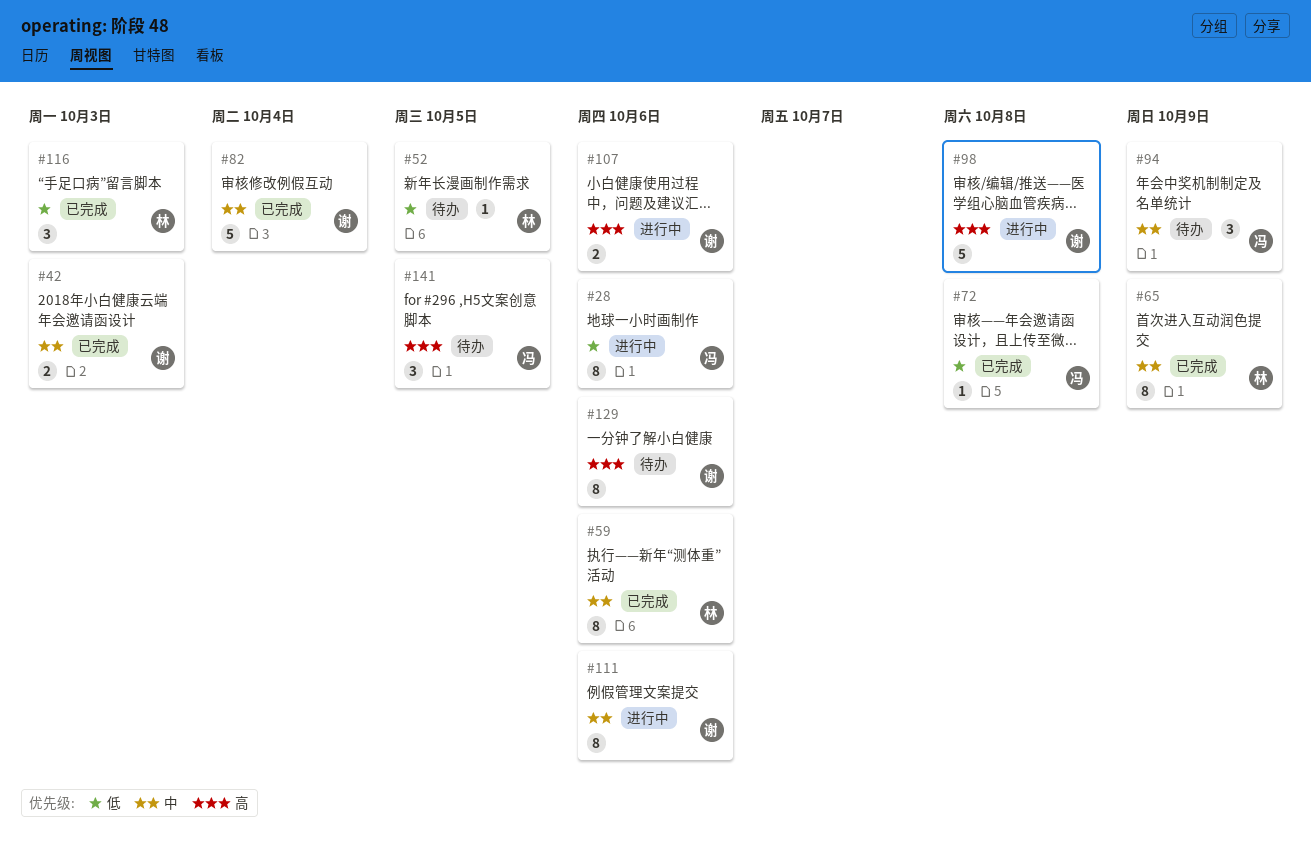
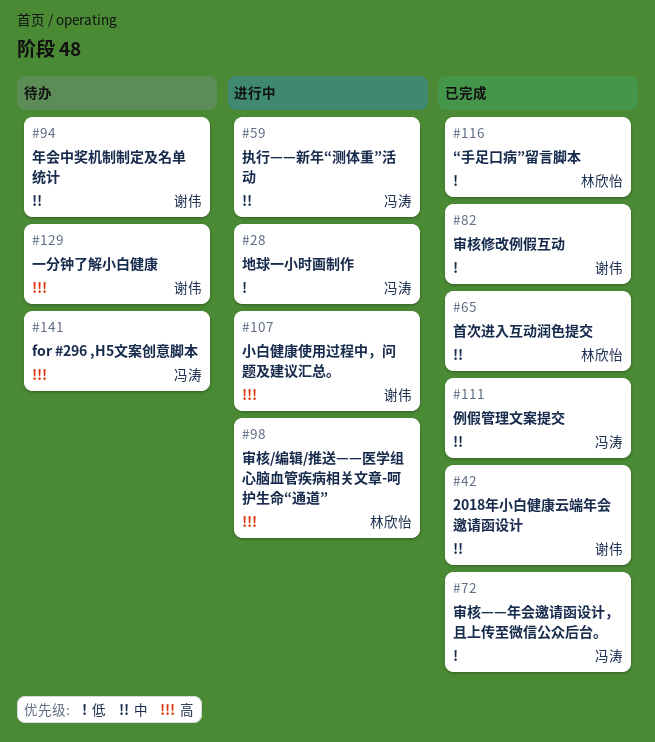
#52: present -> none
#59, status: 已完成 -> 进行中
#59, owner: 林欣怡 -> 冯涛
#82, priority: 中 -> 低
#94, owner: 冯涛 -> 谢伟
#98, owner: 谢伟 -> 林欣怡
#111, status: 进行中 -> 已完成
#111, owner: 谢伟 -> 冯涛

